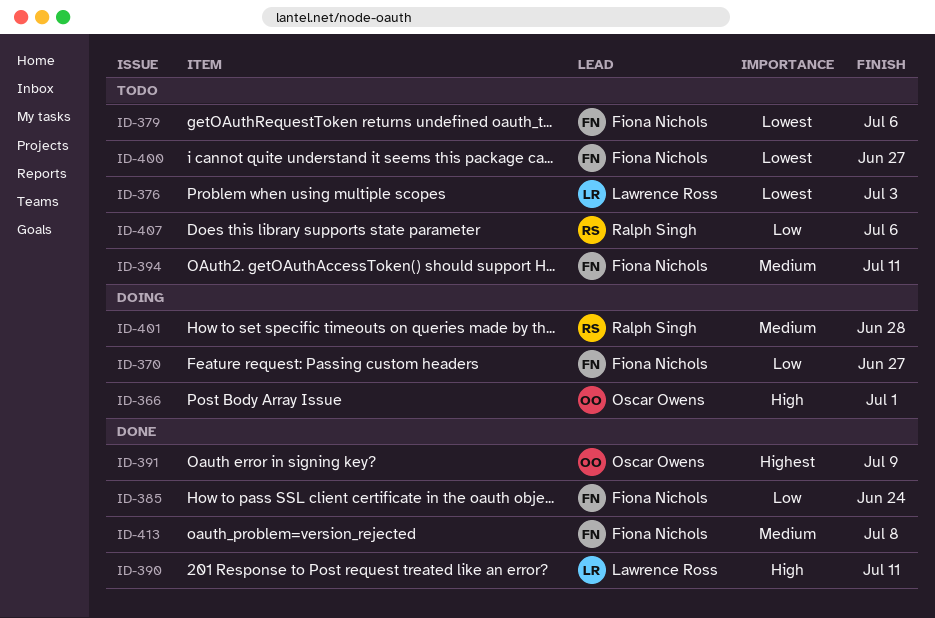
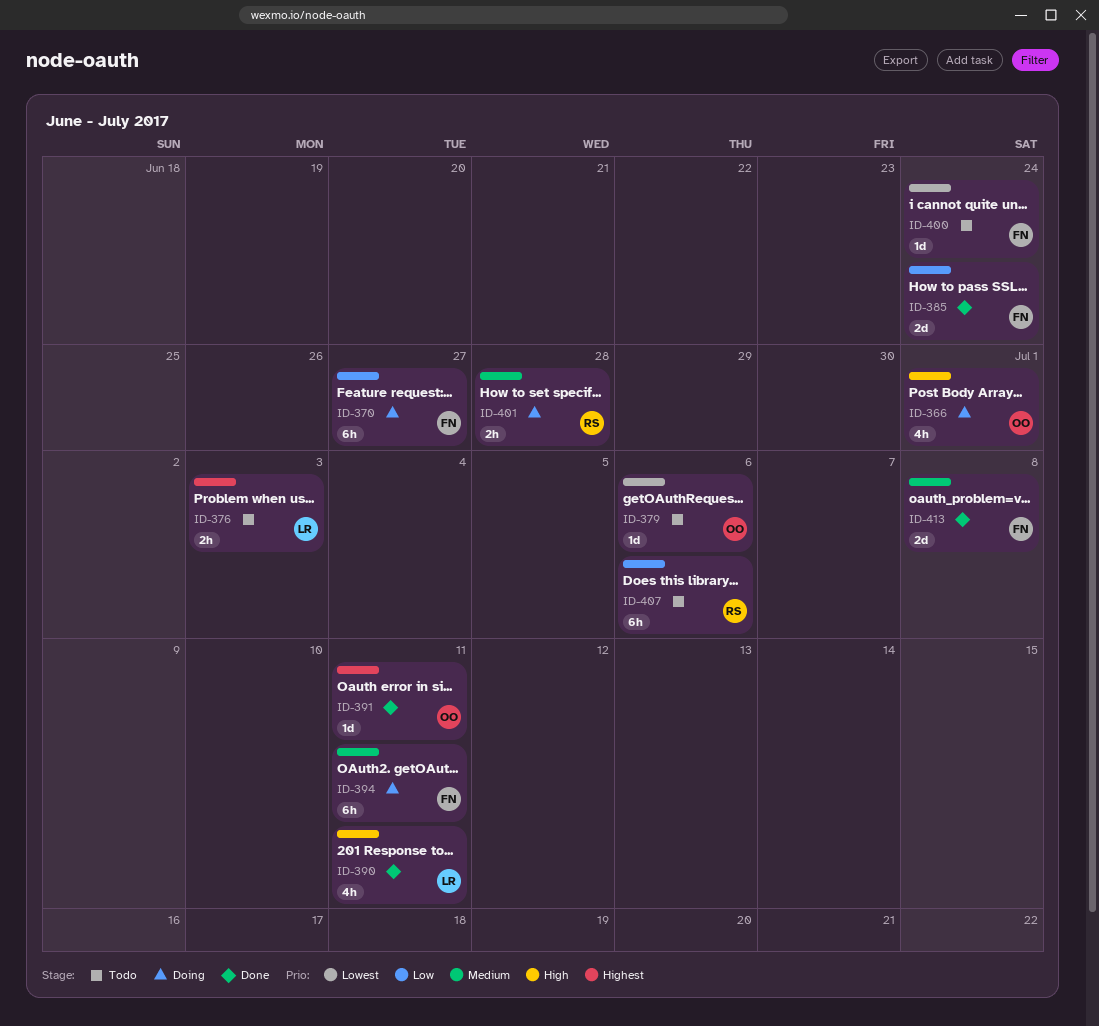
ID-376, priority: Lowest -> Highest
ID-379, owner: Fiona Nichols -> Oscar Owens
ID-391, due: Jul 9 -> Jul 11
ID-394, status: Todo -> Doing
ID-400, due: Jun 27 -> Jun 24

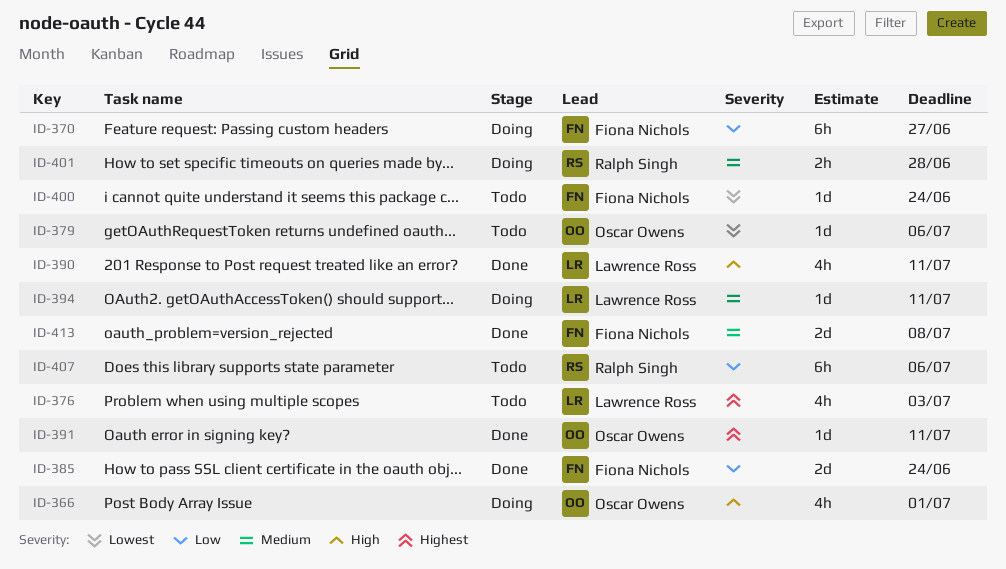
ID-376, estimate: 2h -> 4h
ID-394, owner: Fiona Nichols -> Lawrence Ross
ID-394, estimate: 6h -> 1d

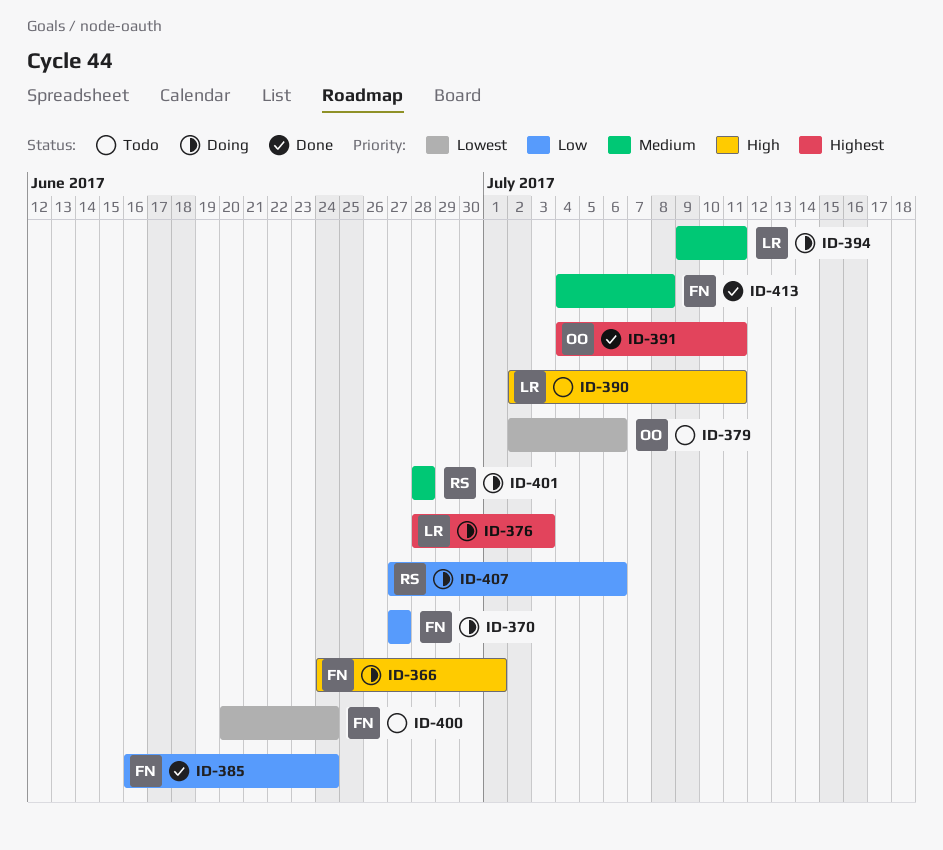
ID-366, owner: Oscar Owens -> Fiona Nichols
ID-376, status: Todo -> Doing
ID-390, status: Done -> Todo
ID-407, status: Todo -> Doing

